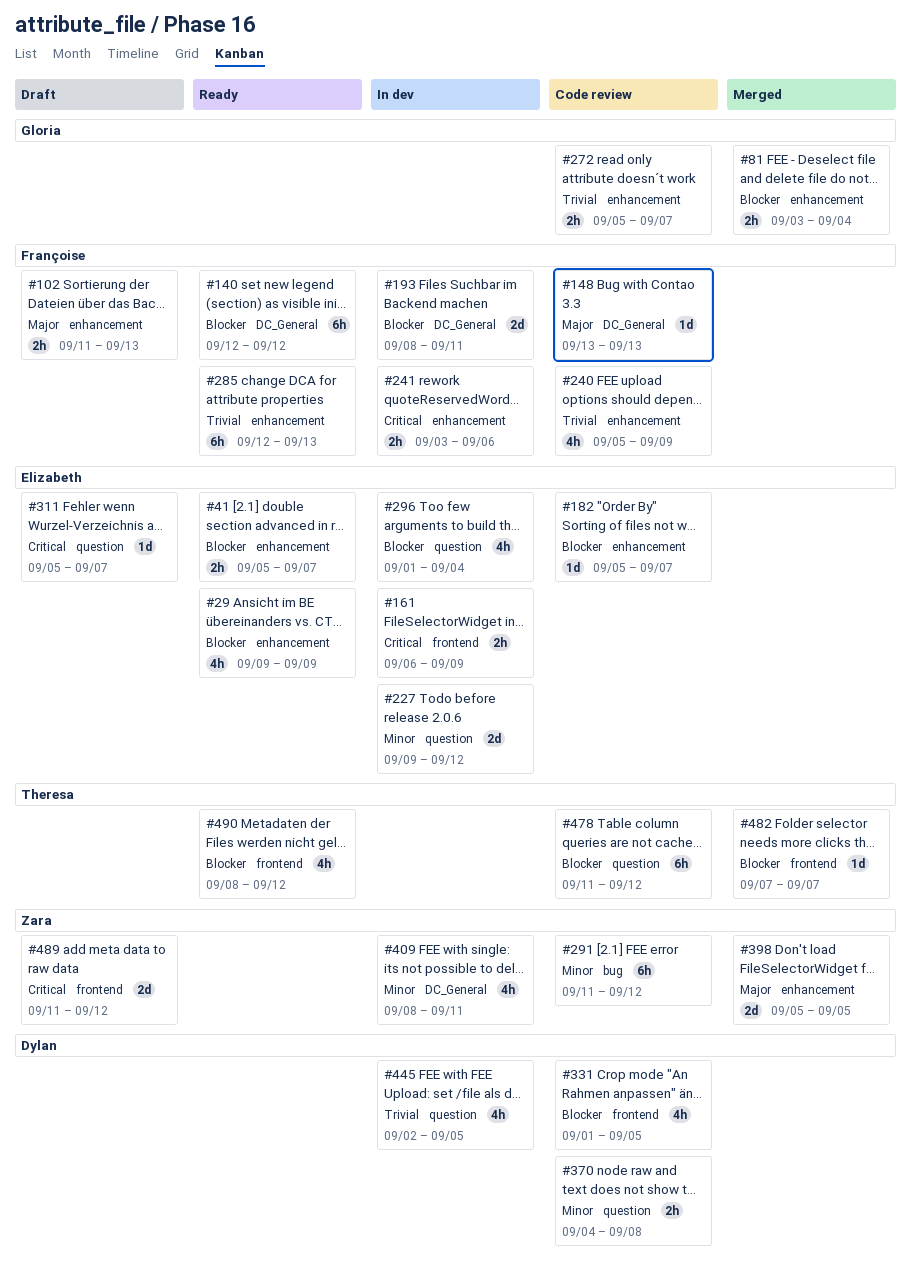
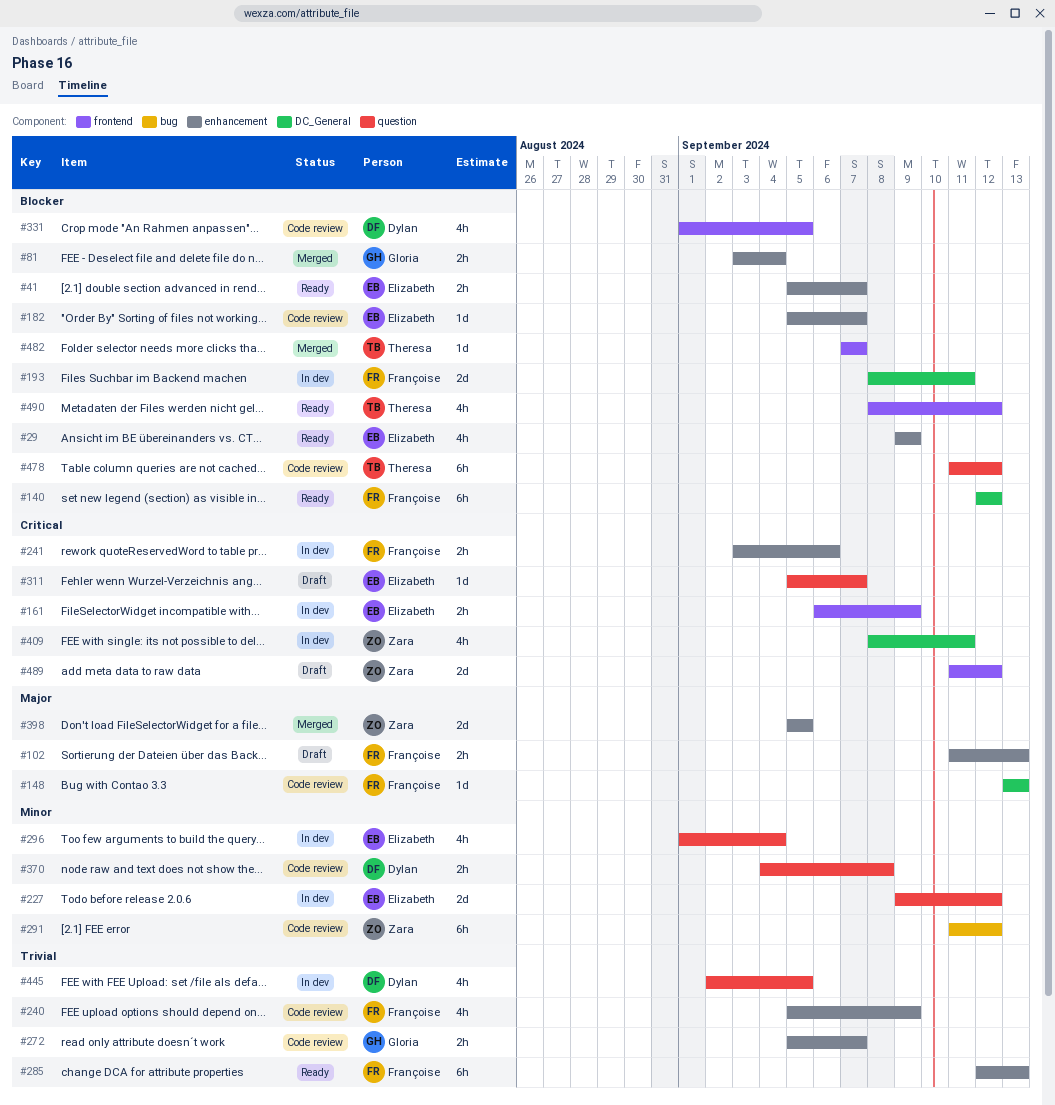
#296, priority: Blocker -> Minor
#409, priority: Minor -> Critical

